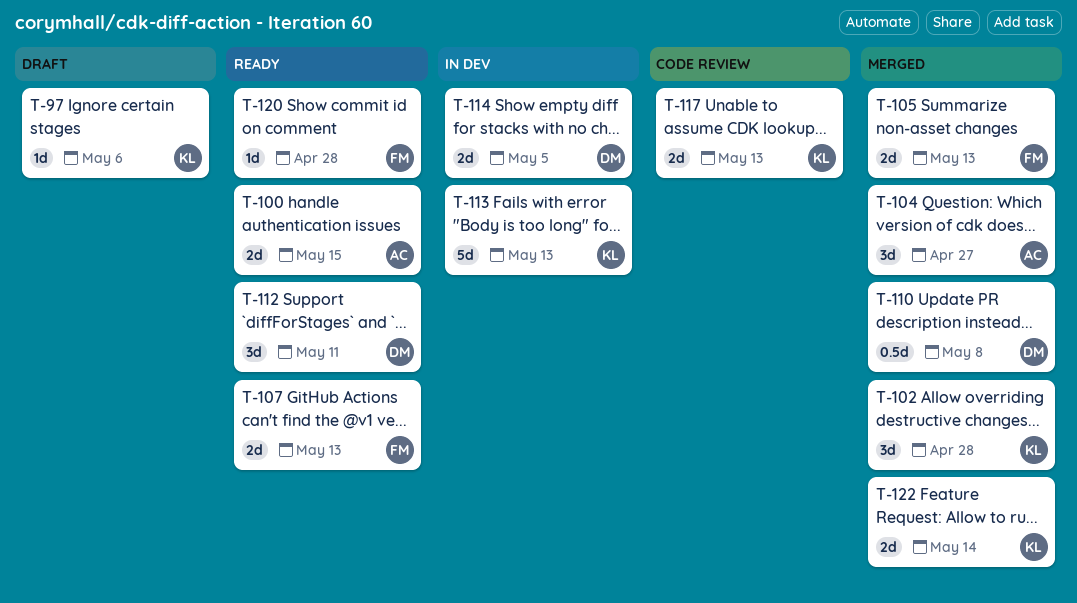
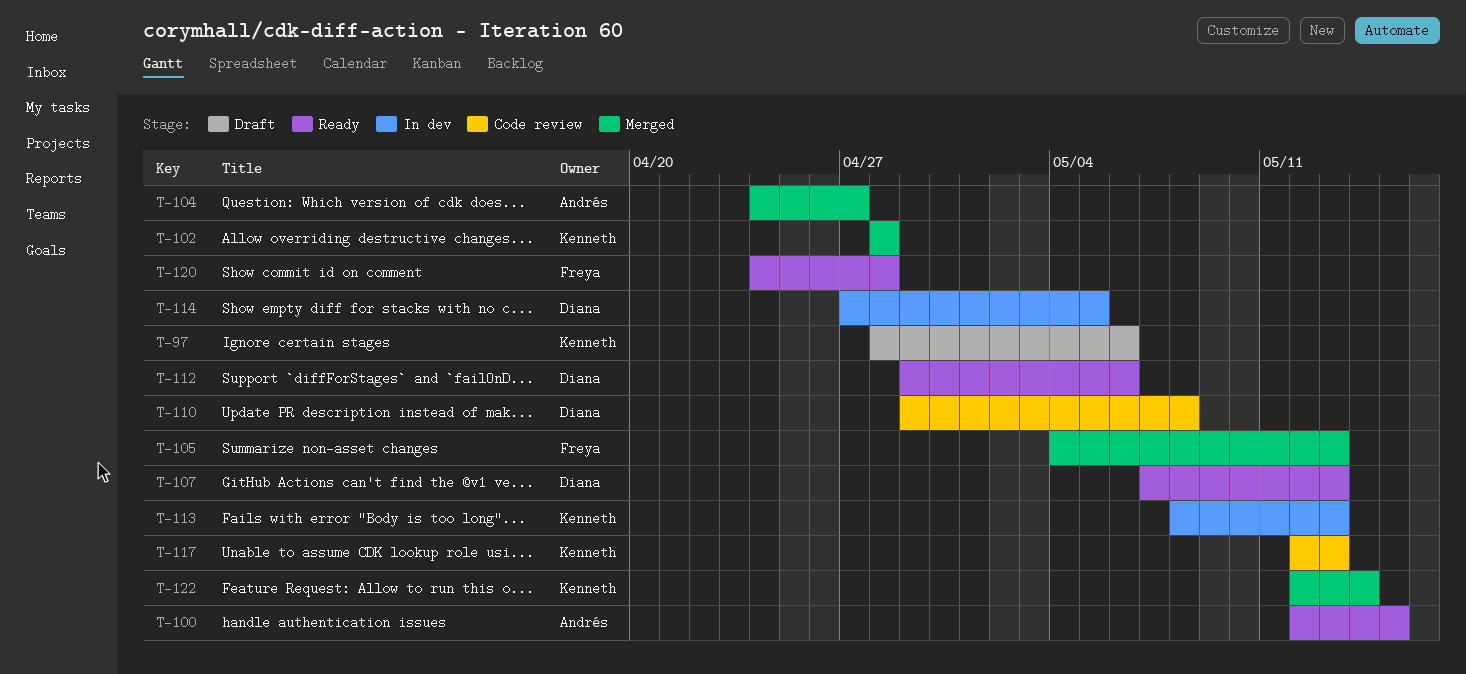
T-107, owner: Freya -> Diana
T-110, status: Merged -> Code review
T-112, due: May 11 -> May 6

